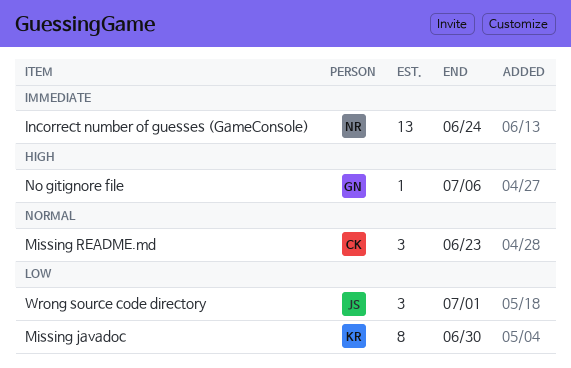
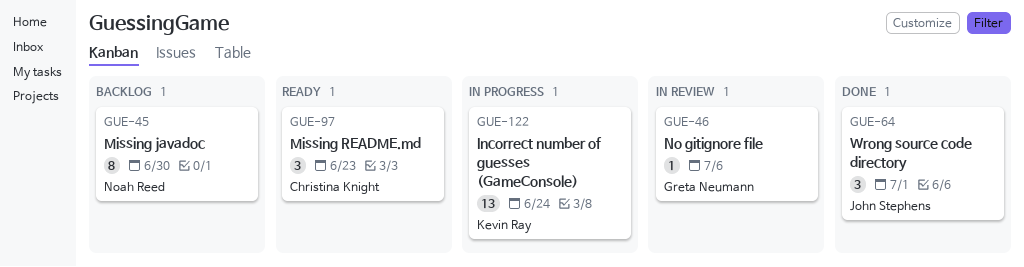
Incorrect number of guesses (GameConsole), owner: Noah Reed -> Kevin Ray
Missing javadoc, owner: Kevin Ray -> Noah Reed

